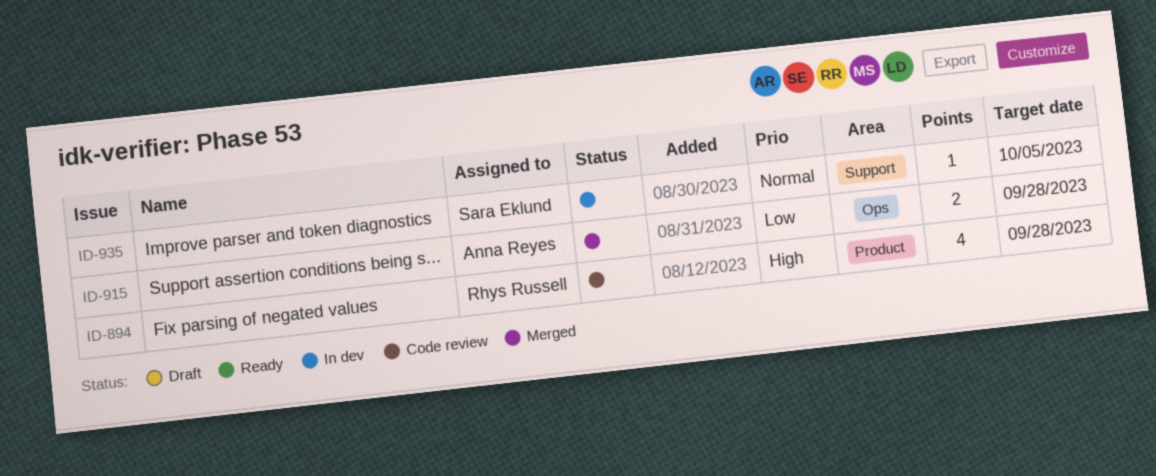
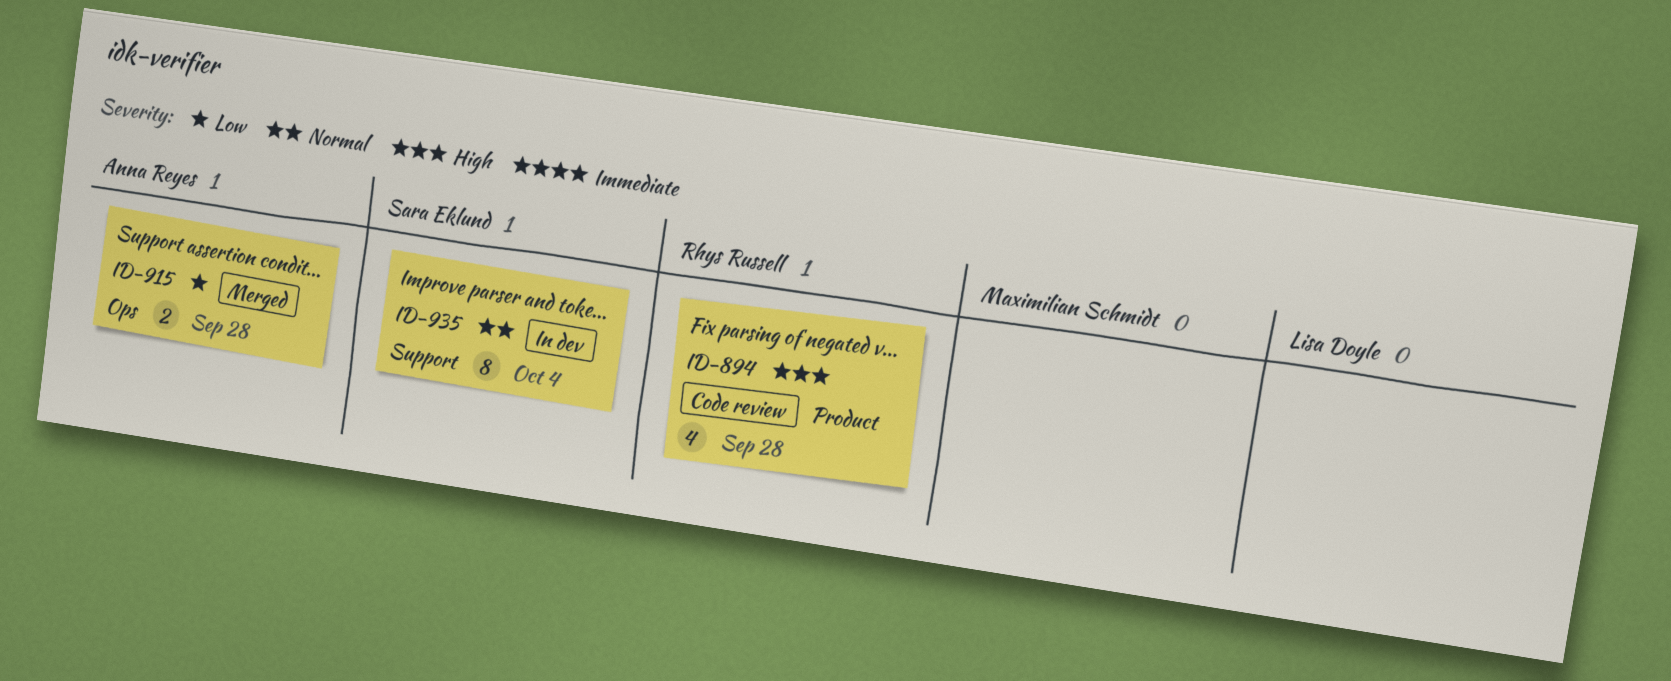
ID-935, estimate: 1 -> 8
ID-935, due: Oct 5 -> Oct 4

